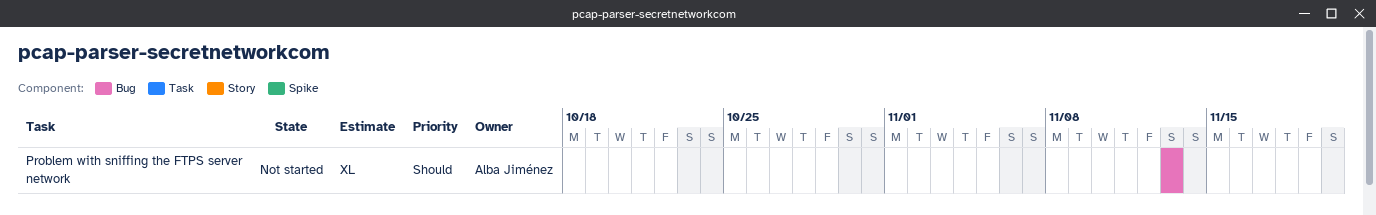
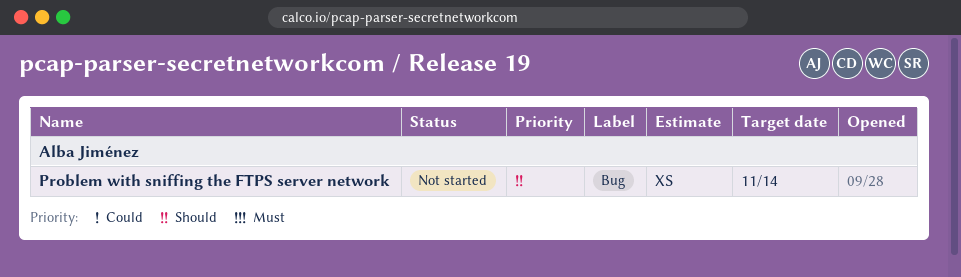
Problem with sniffing the FTPS server network, estimate: XL -> XS
Problem with sniffing the FTPS server network, due: Nov 13 -> Nov 14

